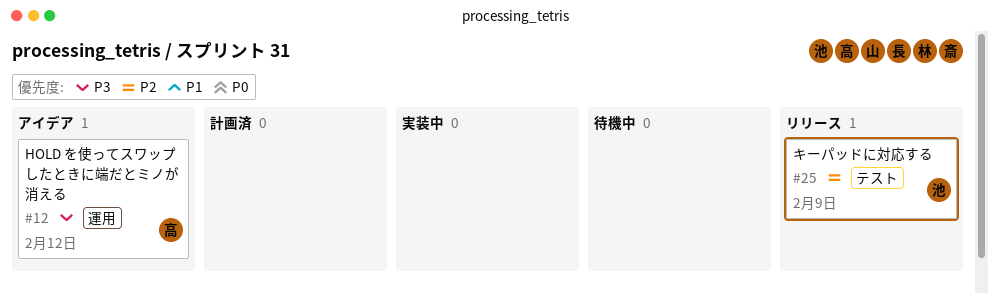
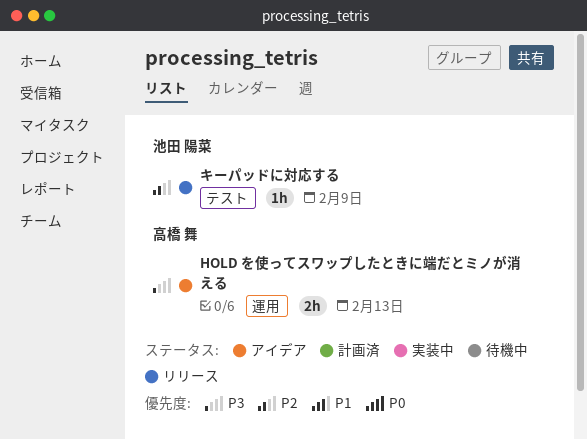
HOLD を使ってスワップしたときに端だとミノが消える, due: Feb 12 -> Feb 13

